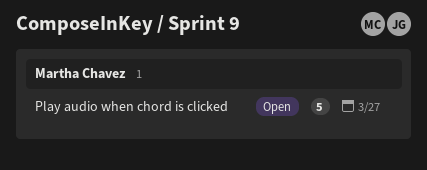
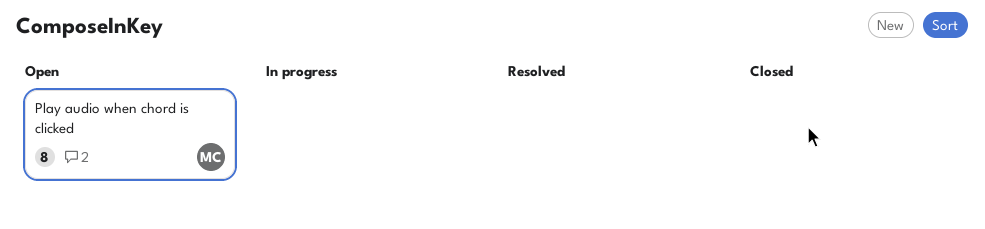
Play audio when chord is clicked, estimate: 5 -> 8

